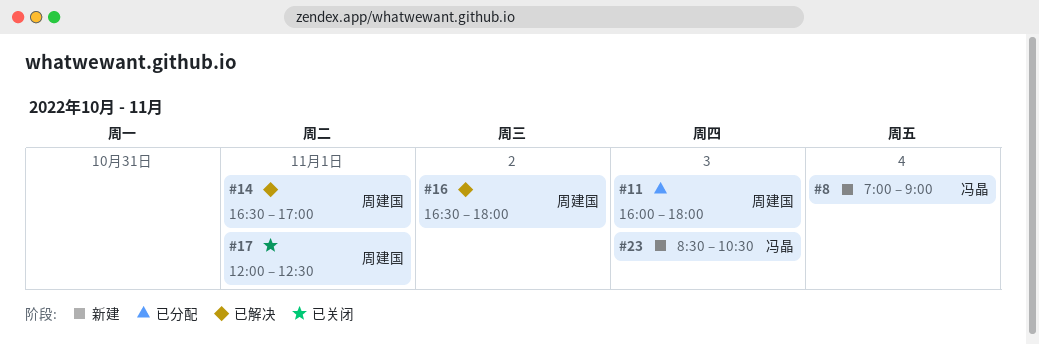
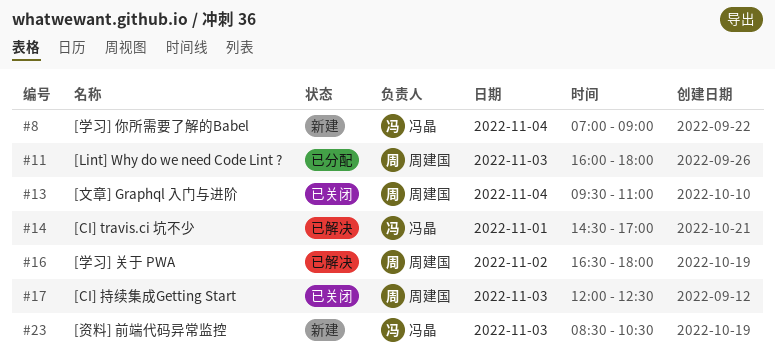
#13: none -> present
#14, owner: 周建国 -> 冯晶
#14, begins: 16:30 -> 14:30
#17, day: Nov 1 -> Nov 3

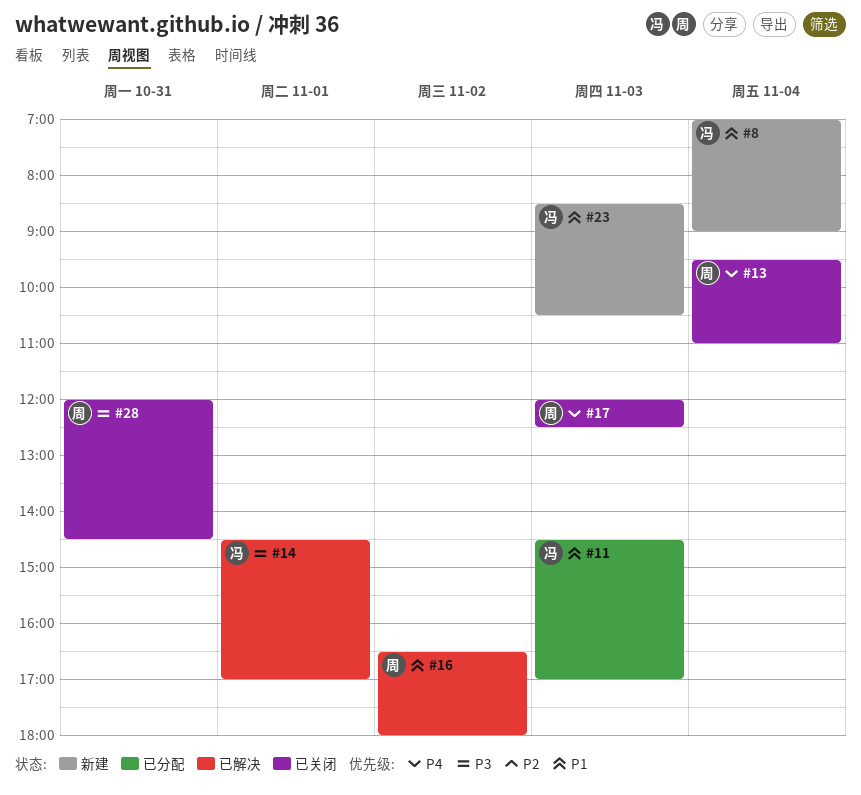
#11, owner: 周建国 -> 冯晶
#11, begins: 16:00 -> 14:30
#11, ends: 18:00 -> 17:00
#28: none -> present

